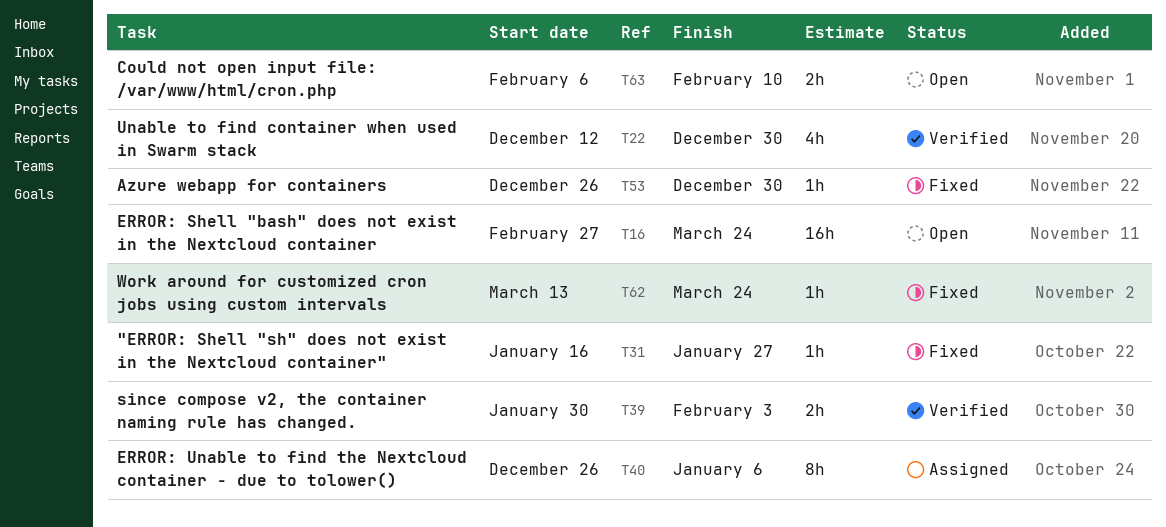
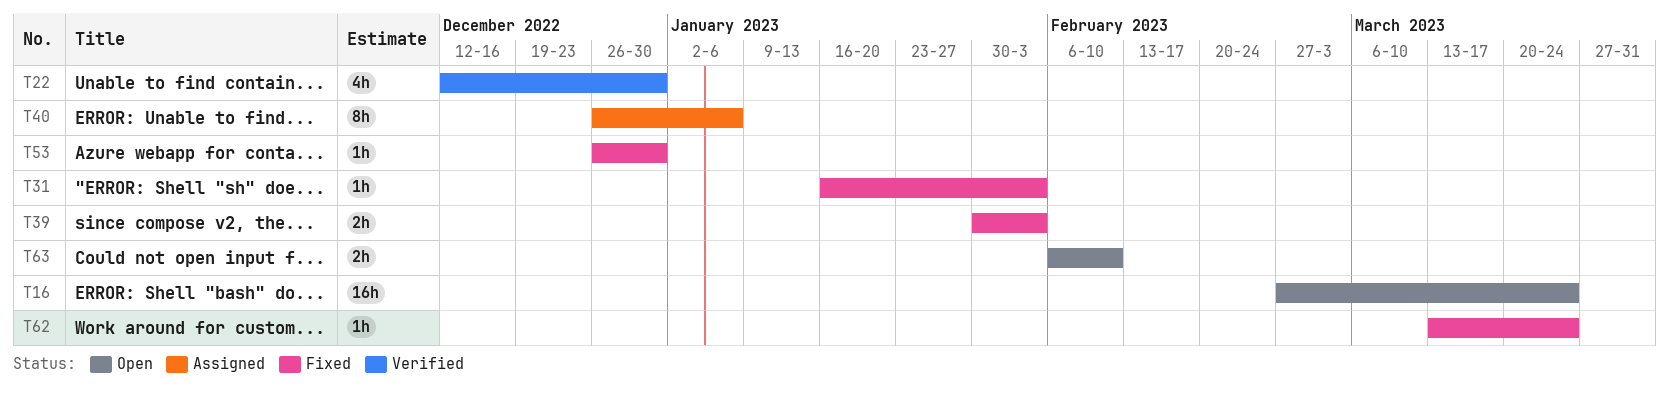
T31, due: Jan 27 -> Feb 3
T39, status: Verified -> Fixed

